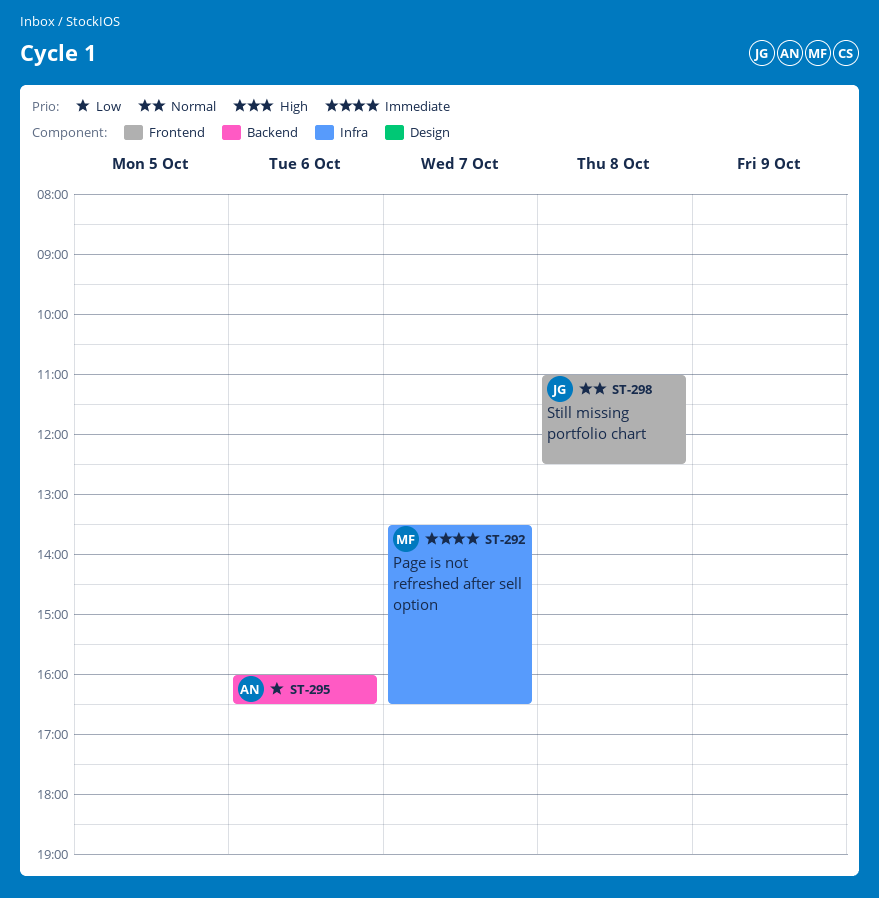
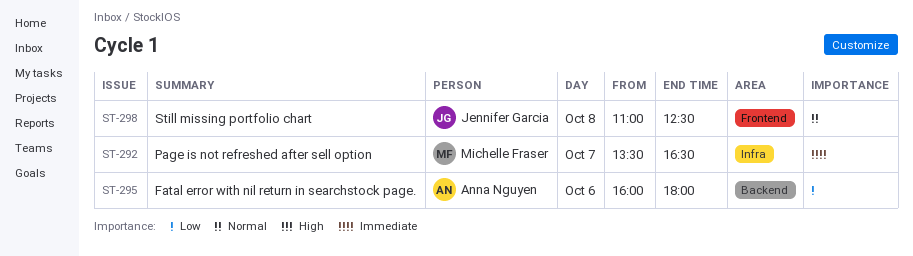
ST-295, ends: 16:30 -> 18:00

